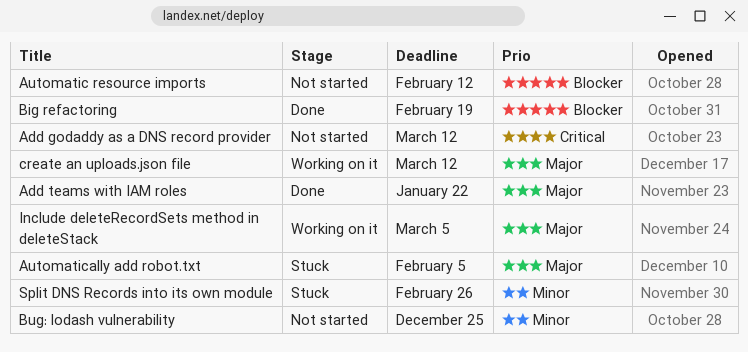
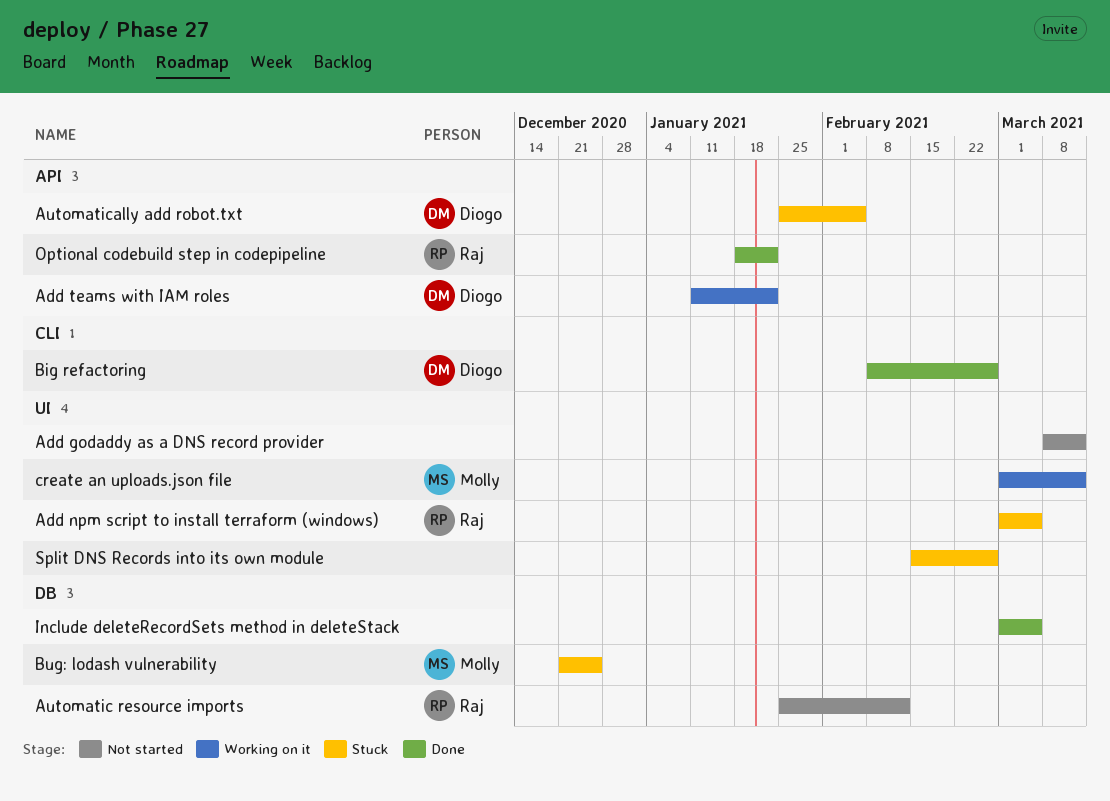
Add npm script to install terraform (windows): none -> present
Add teams with IAM roles, status: Done -> Working on it
Big refactoring, due: Feb 19 -> Feb 26
Bug: lodash vulnerability, status: Not started -> Stuck
Include deleteRecordSets method in deleteStack, status: Working on it -> Done
Optional codebuild step in codepipeline: none -> present

